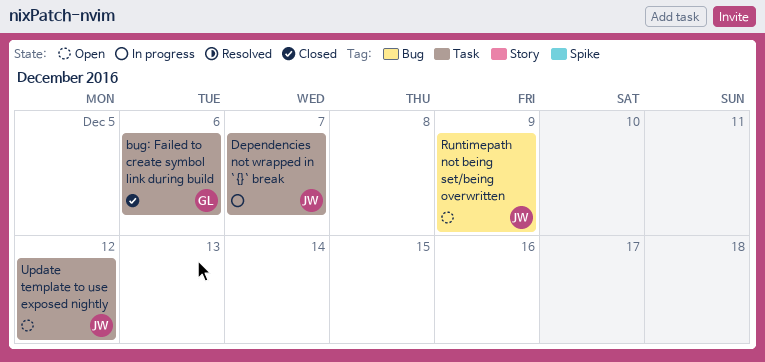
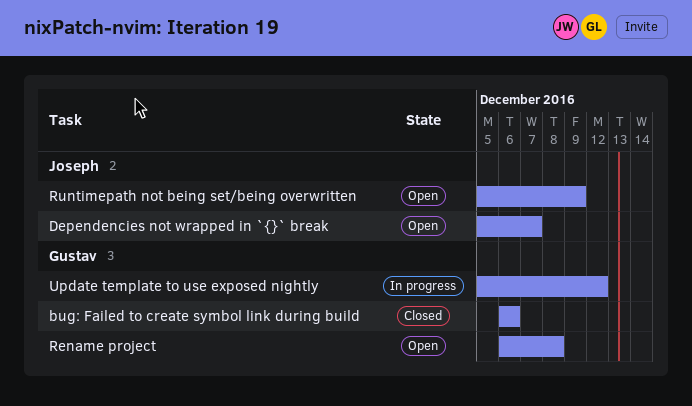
Dependencies not wrapped in `{}` break, status: In progress -> Open
Rename project: none -> present
Update template to use exposed nightly, status: Open -> In progress
Update template to use exposed nightly, owner: Joseph -> Gustav

